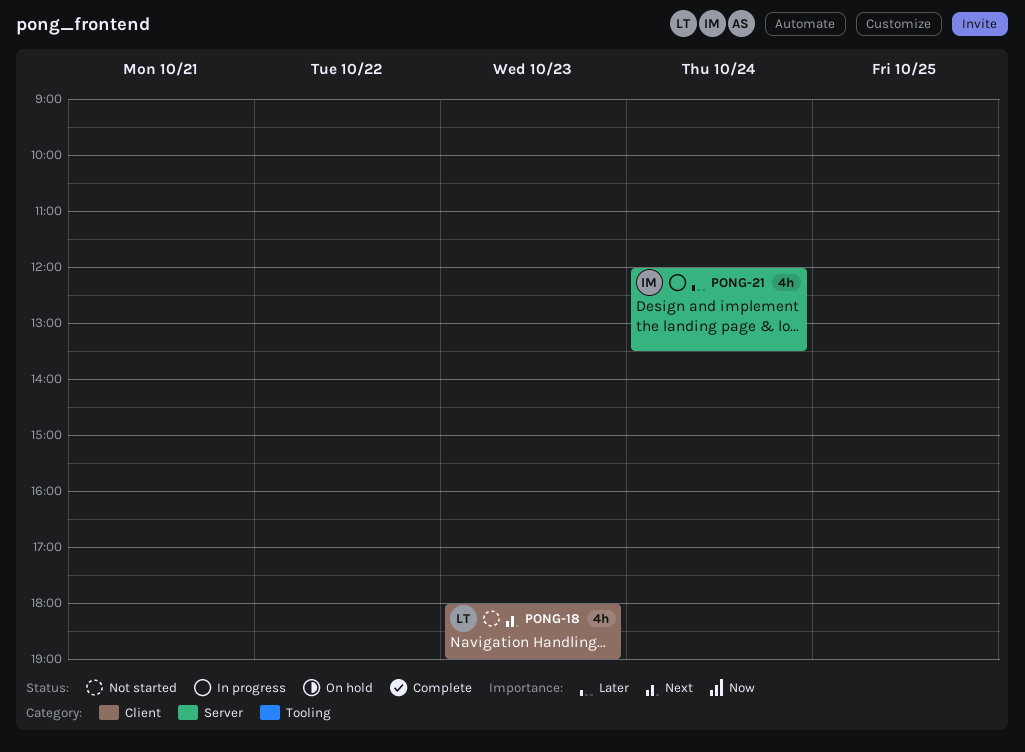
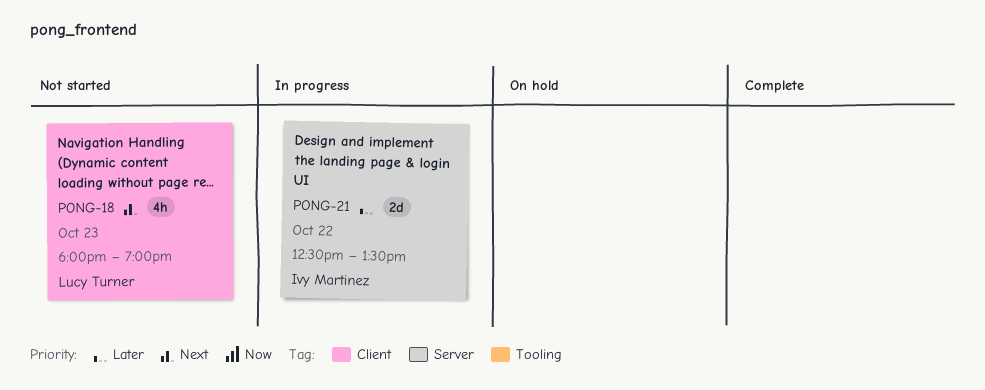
PONG-21, estimate: 4h -> 2d
PONG-21, day: Oct 24 -> Oct 22
PONG-21, begins: 12:00 -> 12:30

